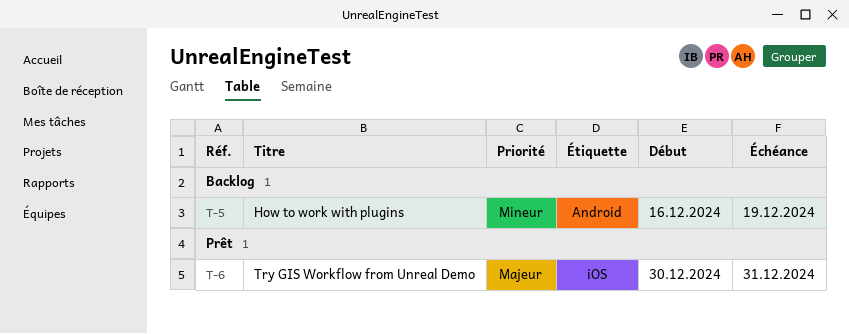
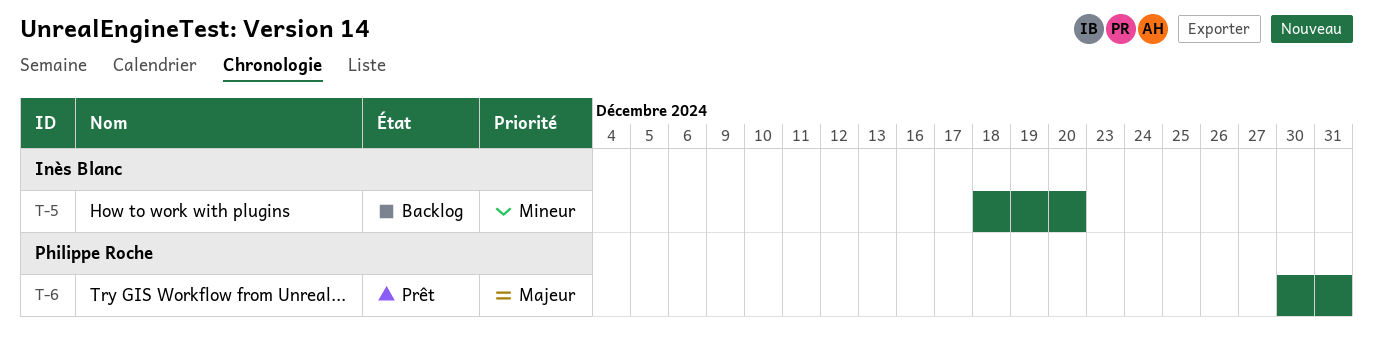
T-5, start: Dec 16 -> Dec 18
T-5, due: Dec 19 -> Dec 20

